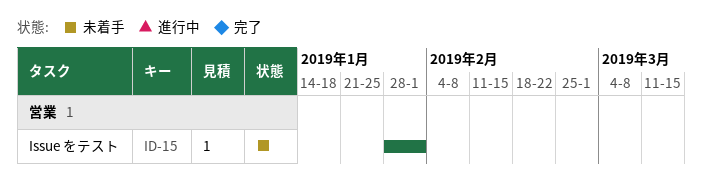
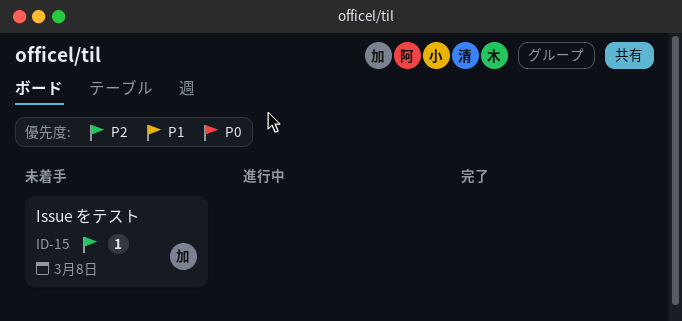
ID-15, due: Feb 1 -> Mar 8

